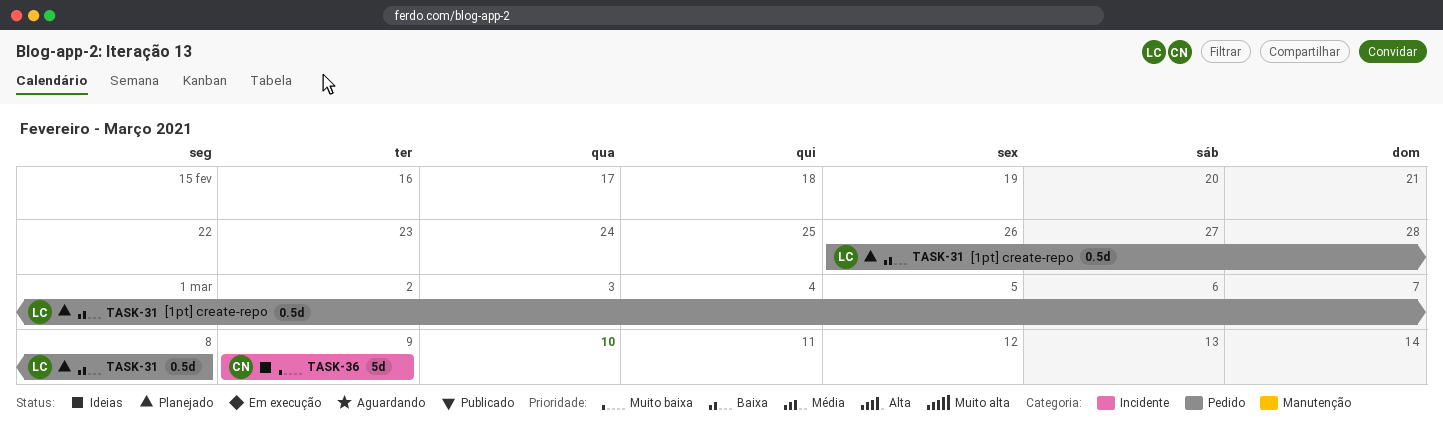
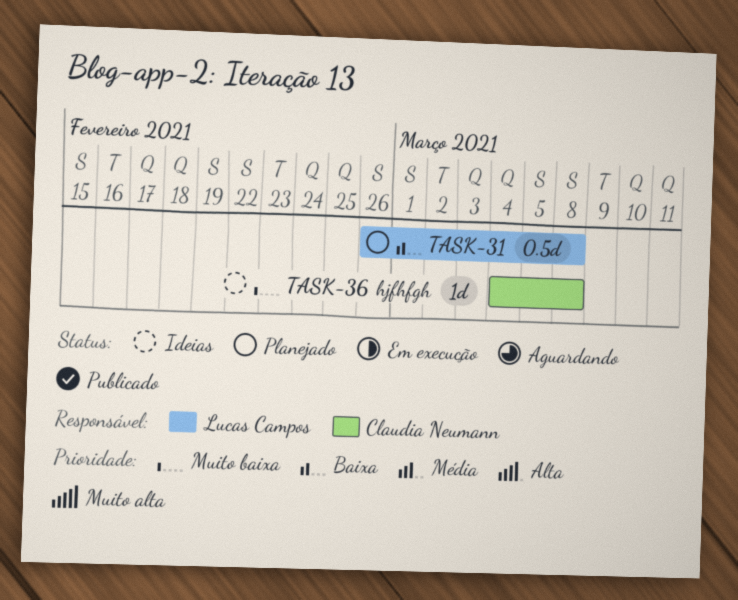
TASK-36, estimate: 5d -> 1d
TASK-36, start: Mar 9 -> Mar 4
TASK-36, due: Mar 9 -> Mar 8

